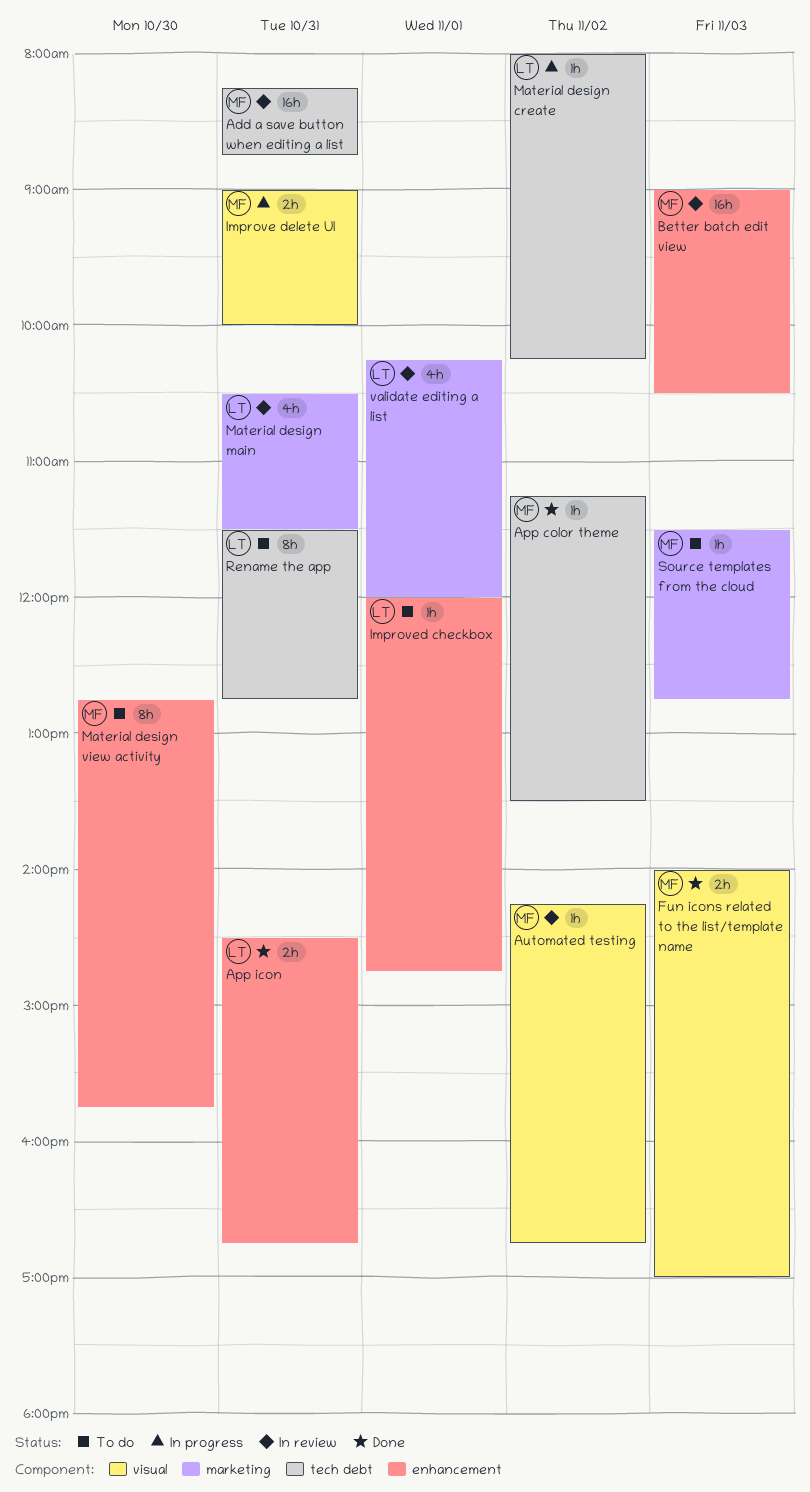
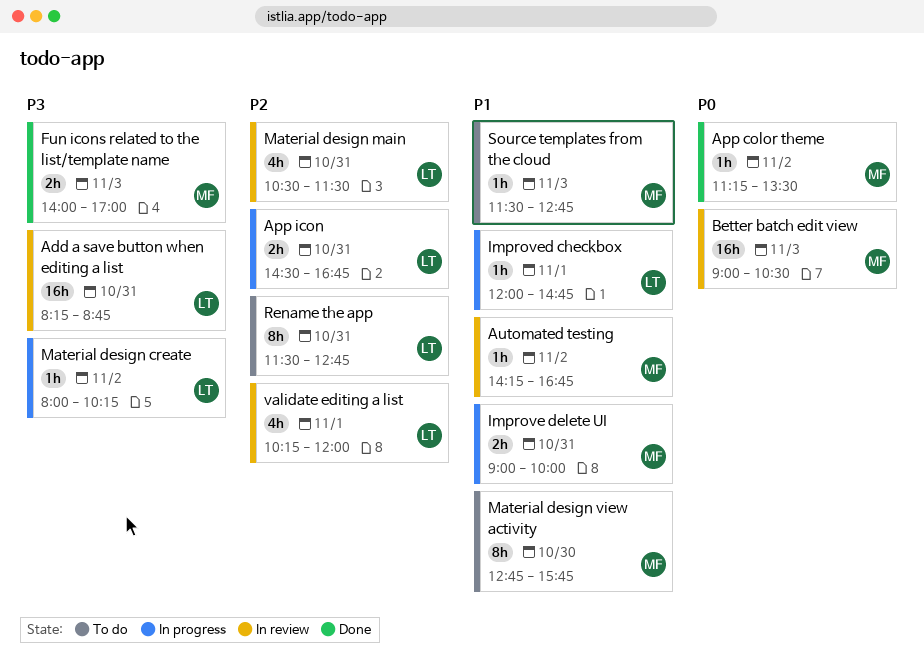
Add a save button when editing a list, owner: MF -> LT
App icon, status: Done -> In progress
Improved checkbox, status: To do -> In progress

